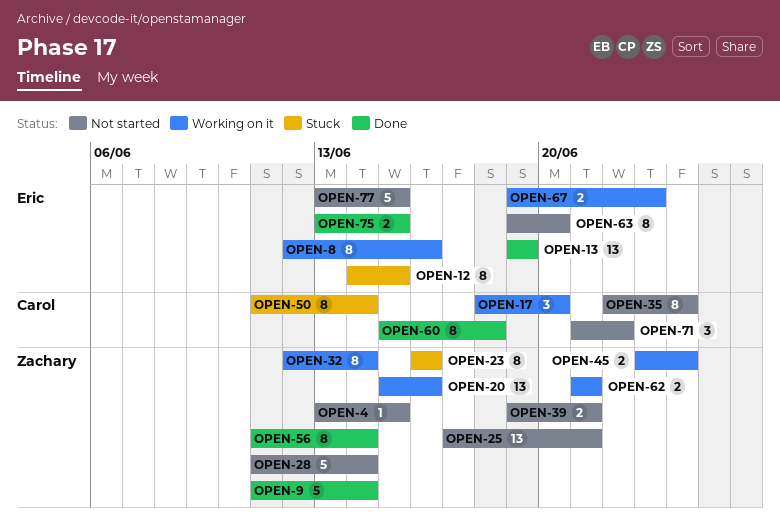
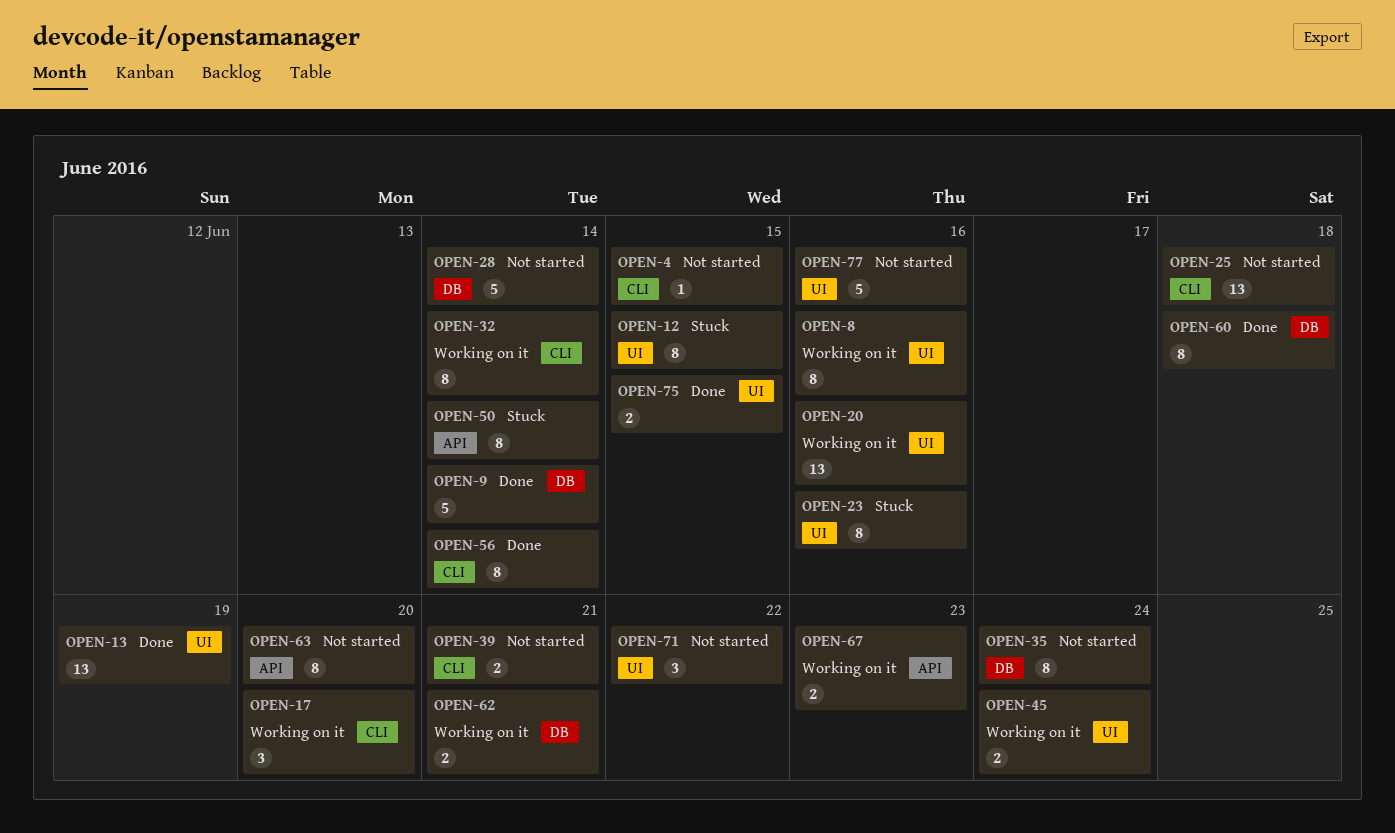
OPEN-25, due: Jun 21 -> Jun 18
OPEN-77, due: Jun 15 -> Jun 16

